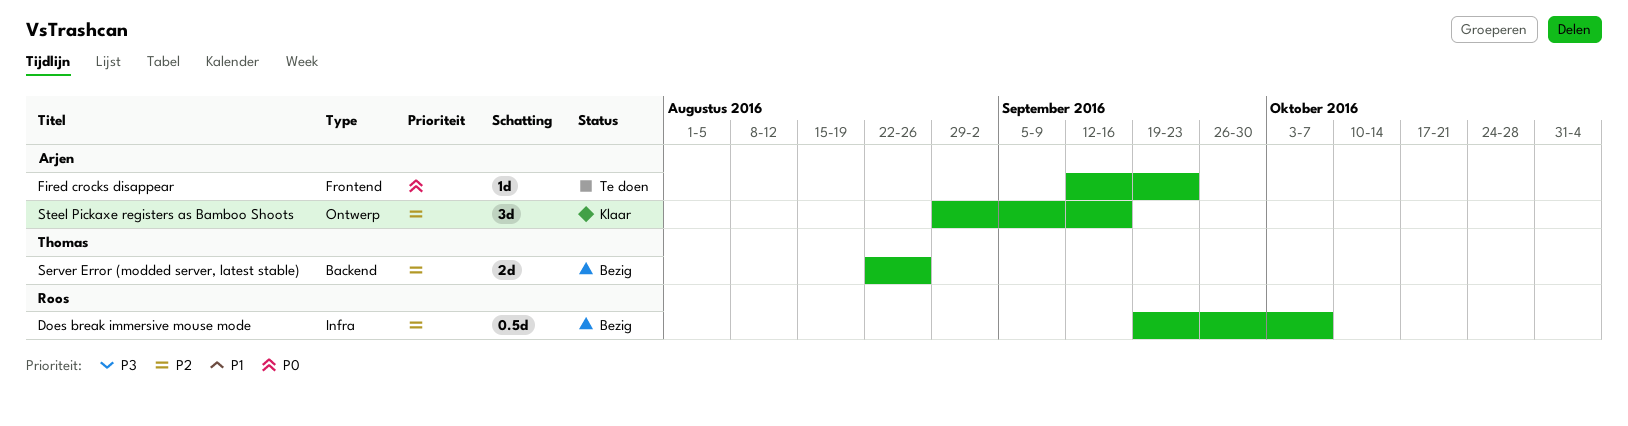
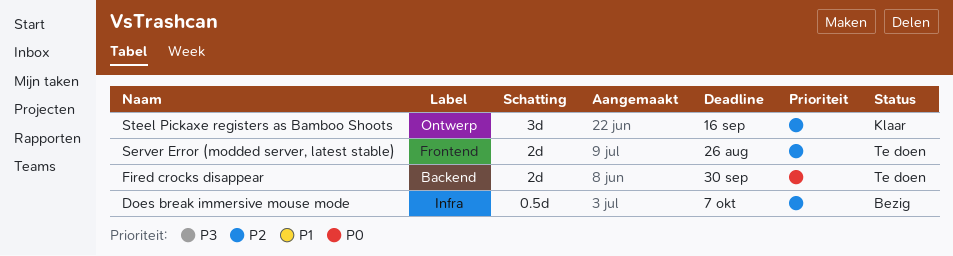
Fired crocks disappear, label: Frontend -> Backend
Fired crocks disappear, estimate: 1d -> 2d
Fired crocks disappear, due: Sep 23 -> Sep 30
Server Error (modded server, latest stable), status: Bezig -> Te doen
Server Error (modded server, latest stable), label: Backend -> Frontend

